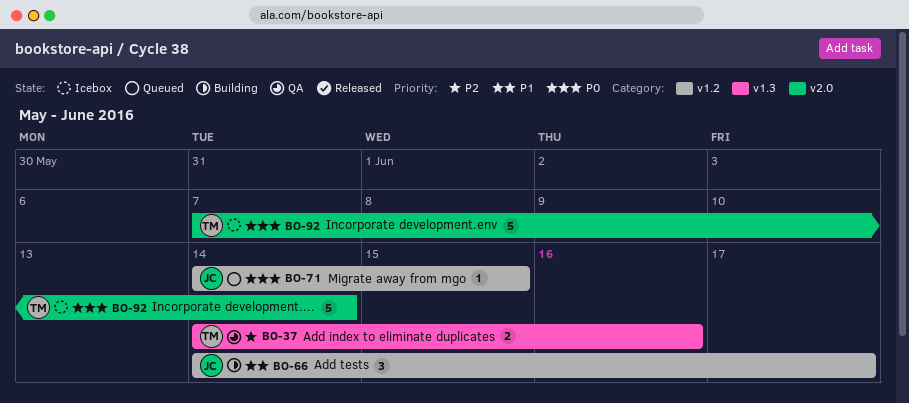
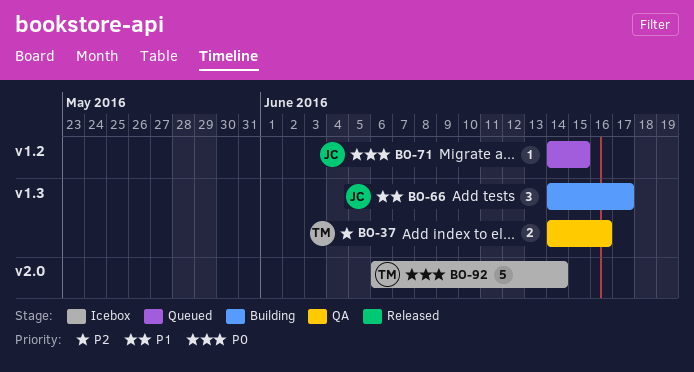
BO-66, label: v1.2 -> v1.3
BO-92, start: Jun 7 -> Jun 6

